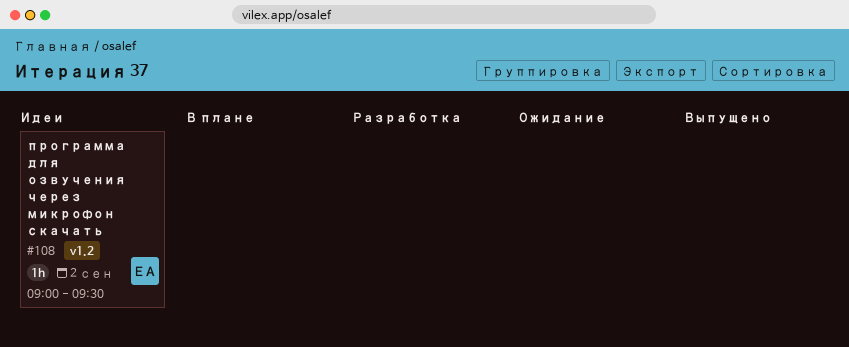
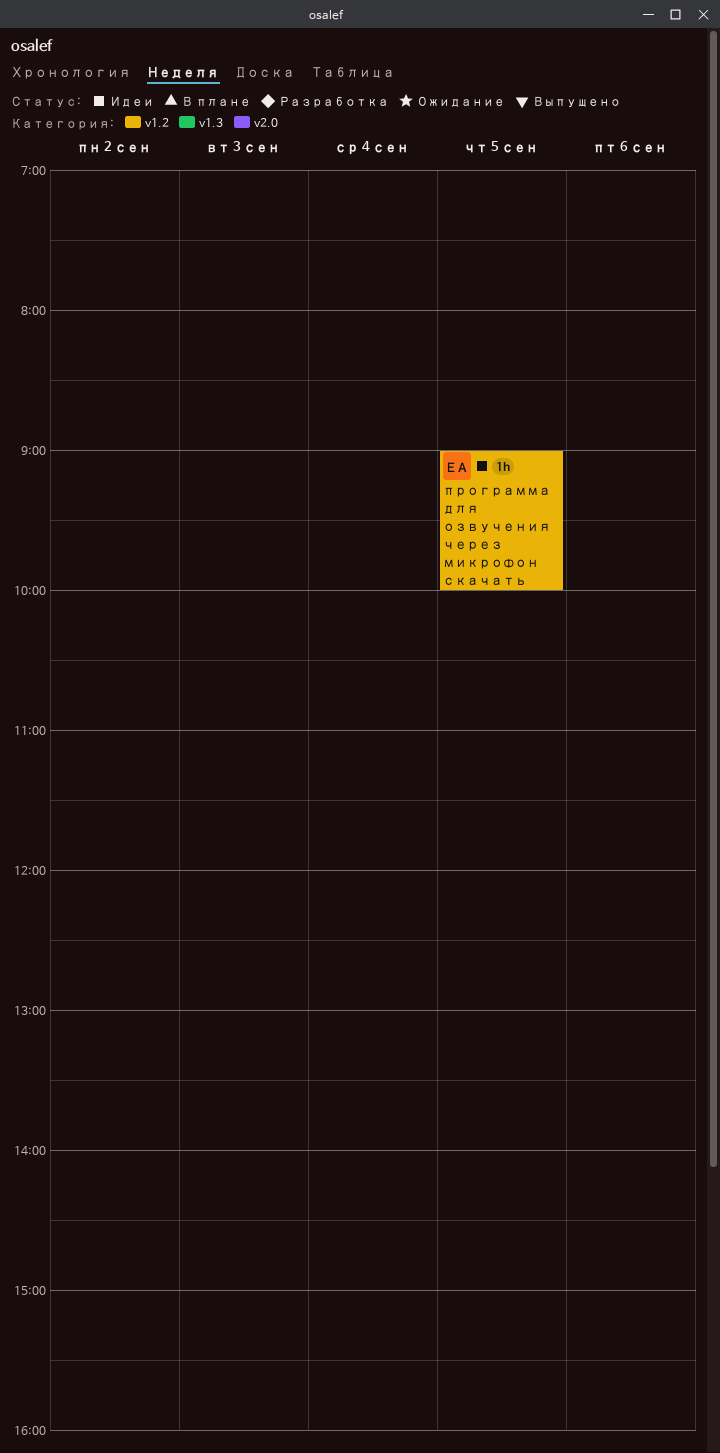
программа для озвучения через микрофон скачать, day: Sep 2 -> Sep 5
программа для озвучения через микрофон скачать, ends: 09:30 -> 10:00

